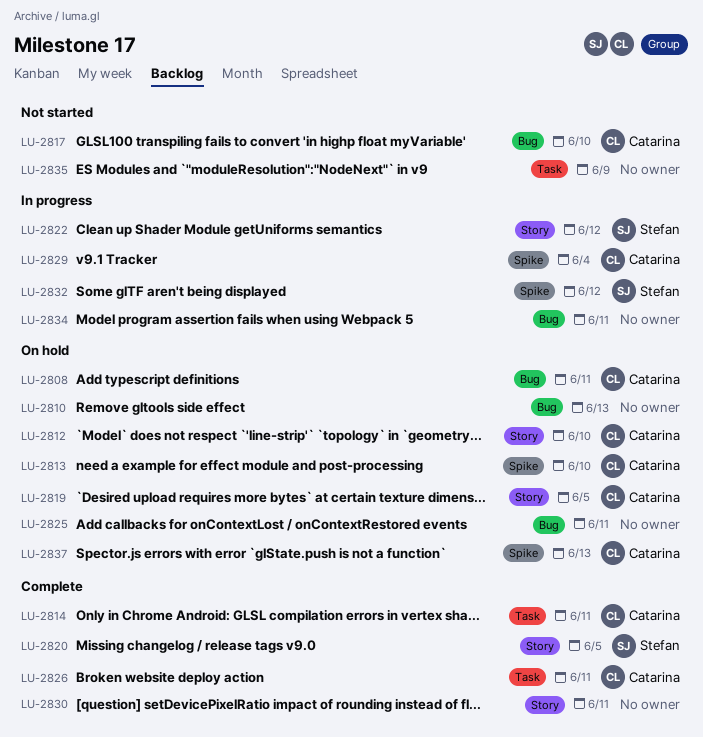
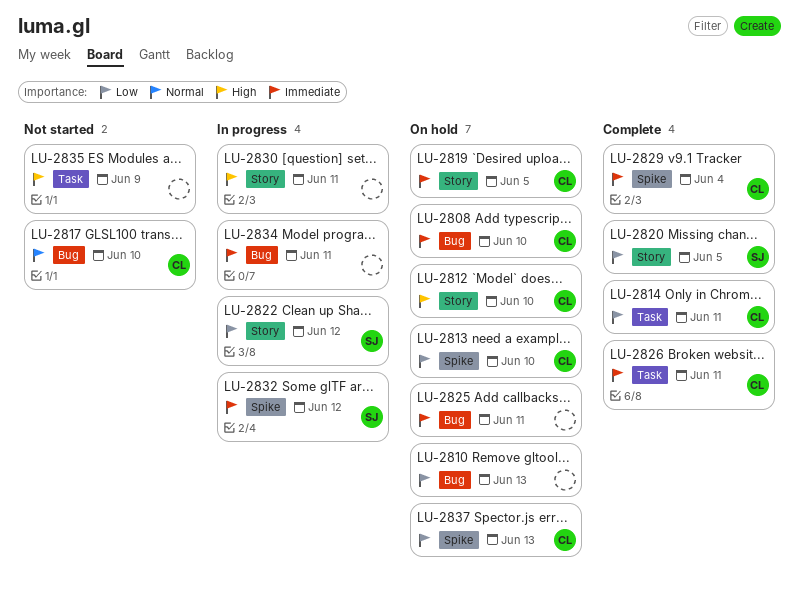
LU-2808, due: Jun 11 -> Jun 10
LU-2829, status: In progress -> Complete
LU-2830, status: Complete -> In progress

